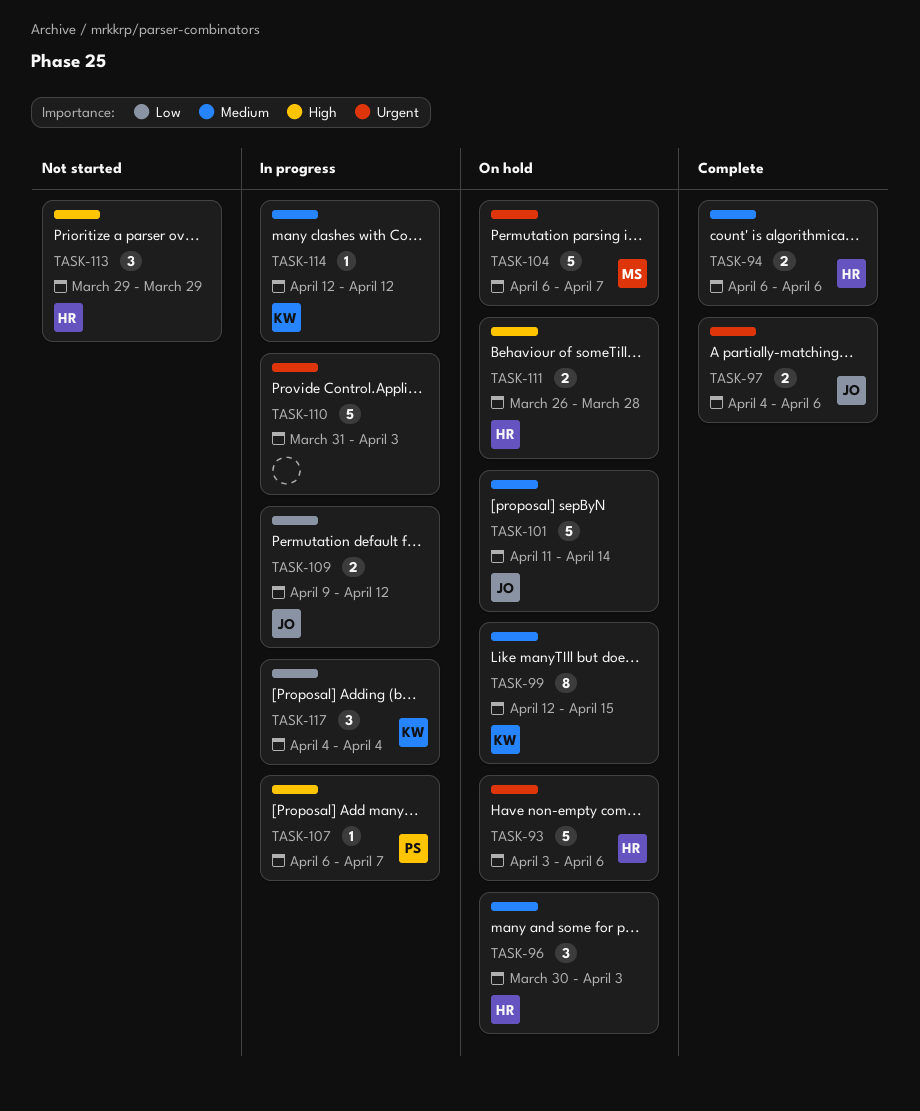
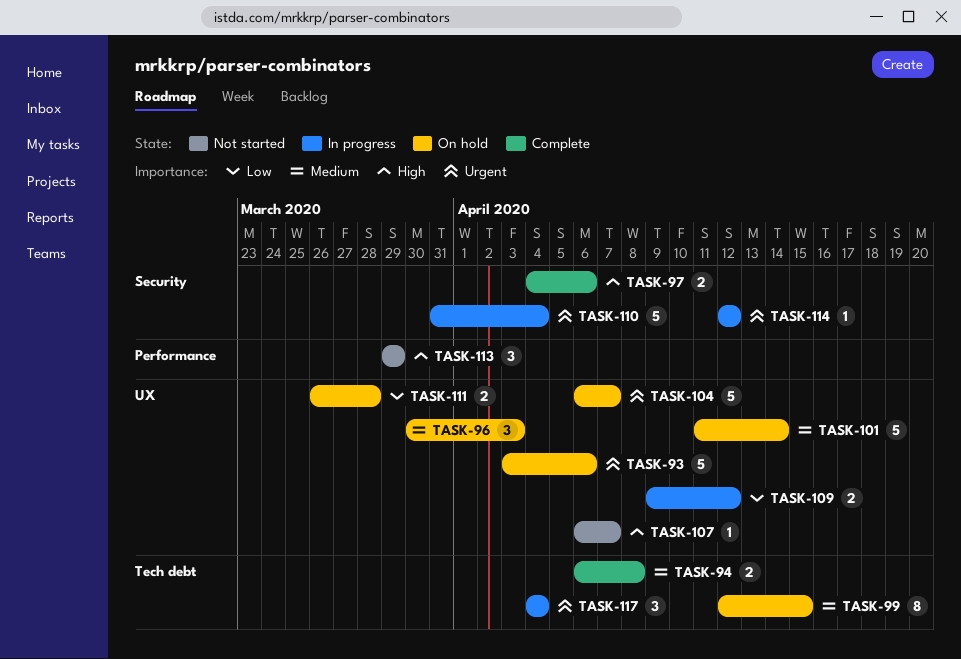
TASK-94, due: Apr 6 -> Apr 8
TASK-97, priority: Urgent -> High
TASK-107, status: In progress -> Not started
TASK-110, due: Apr 3 -> Apr 4
TASK-111, priority: High -> Low
TASK-114, priority: Medium -> Urgent
TASK-117, priority: Low -> Urgent

